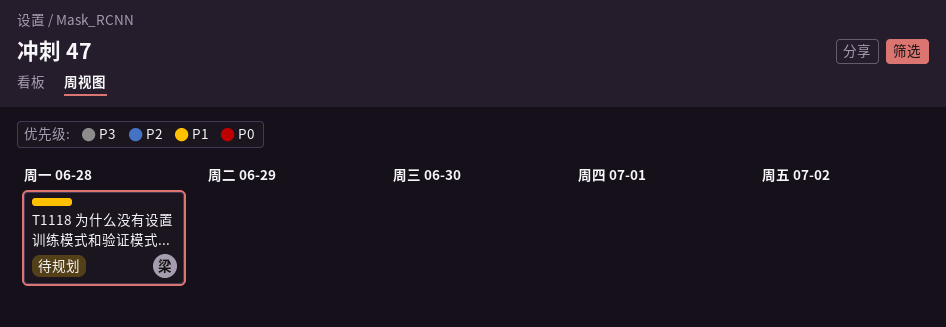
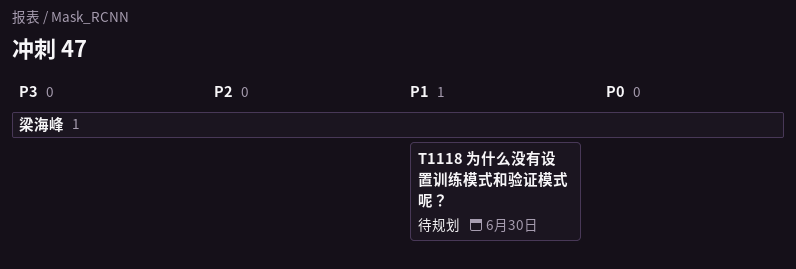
T1118, due: Jun 28 -> Jun 30

